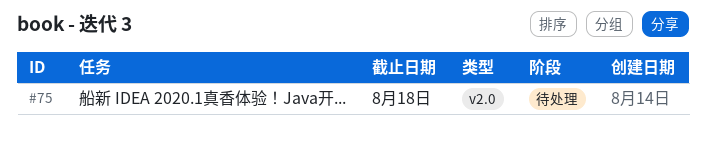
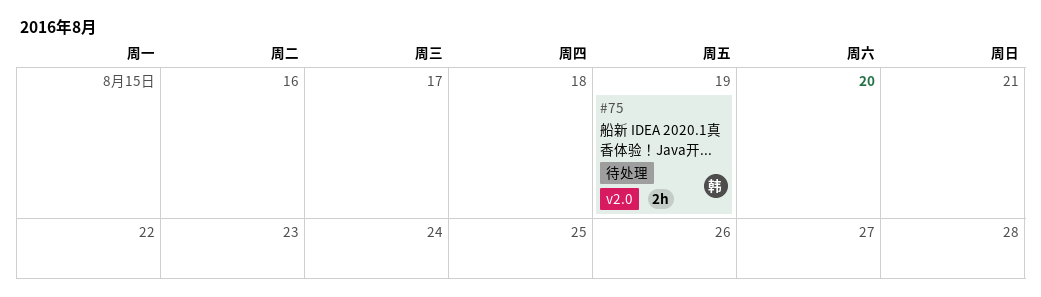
#75, due: Aug 18 -> Aug 19

